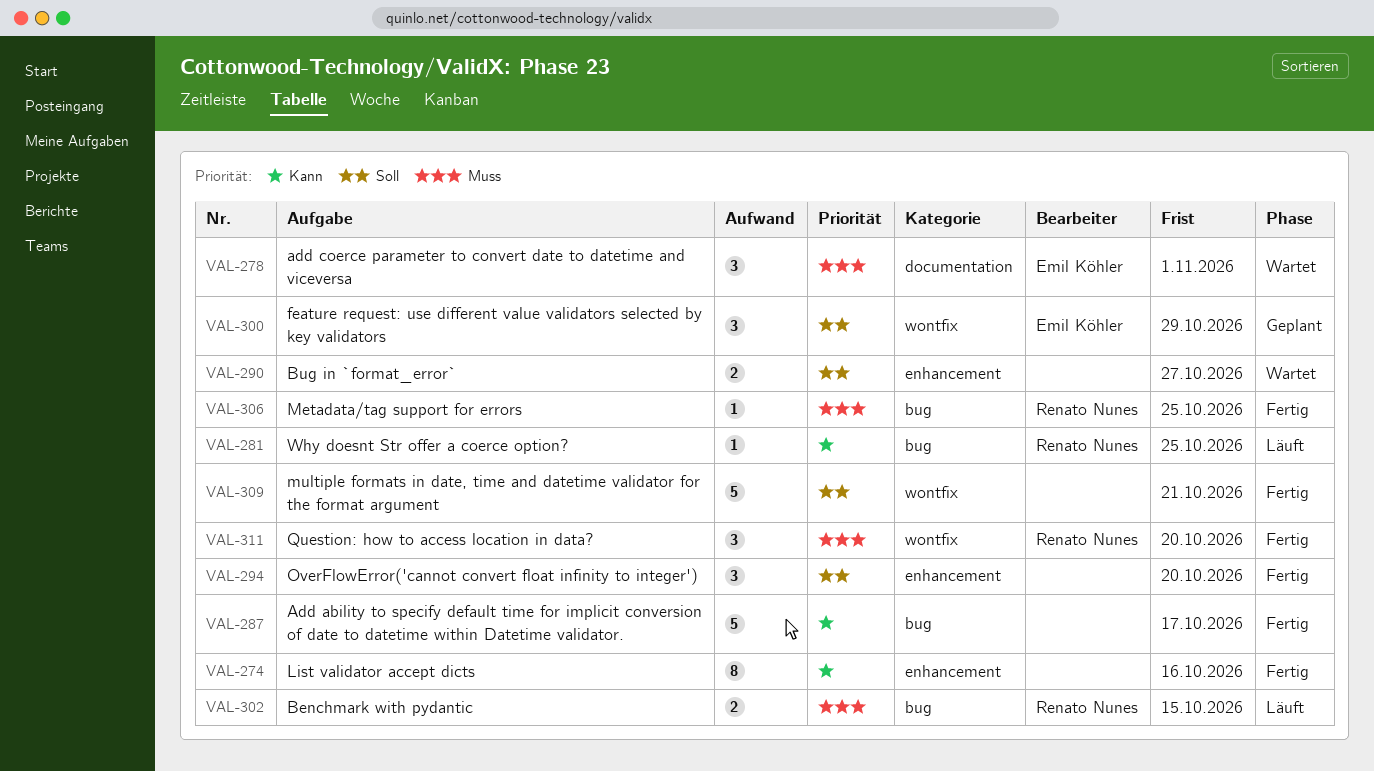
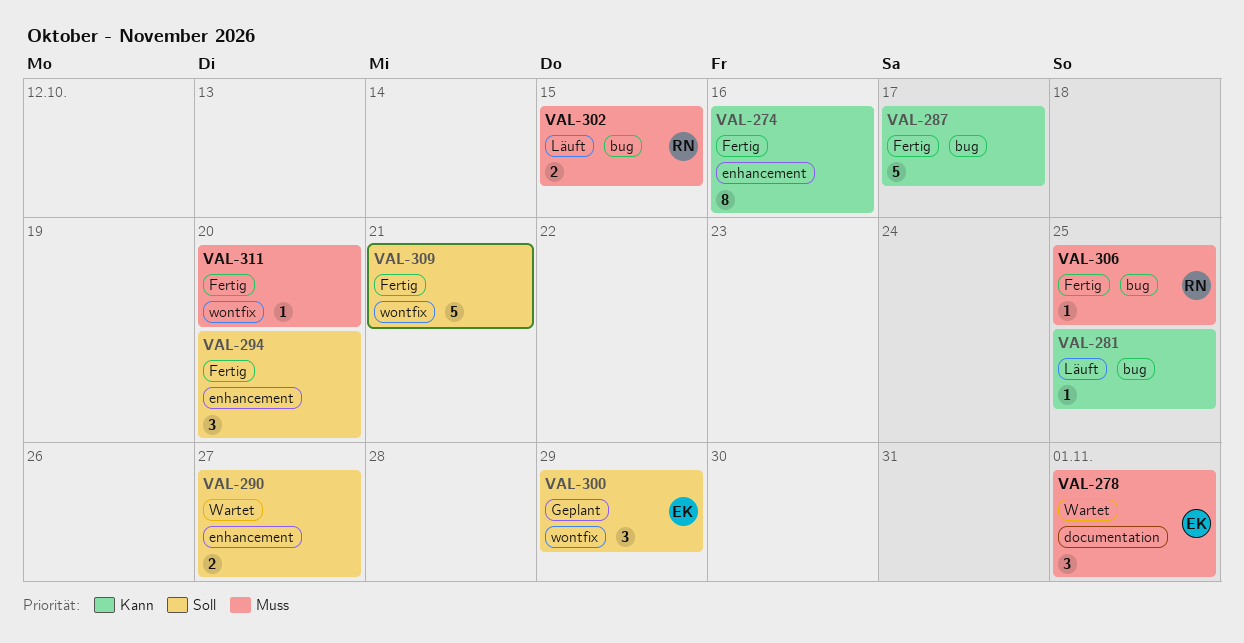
VAL-281, owner: Renato Nunes -> none
VAL-311, owner: Renato Nunes -> none
VAL-311, estimate: 3 -> 1

